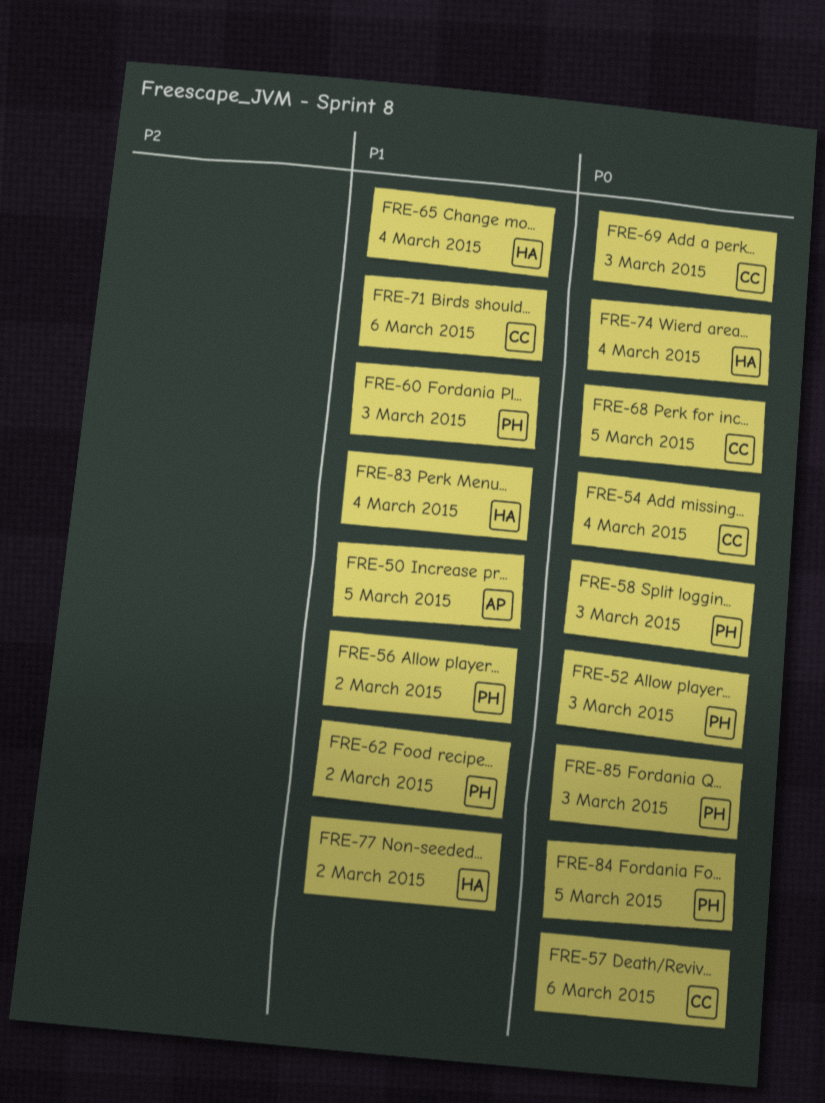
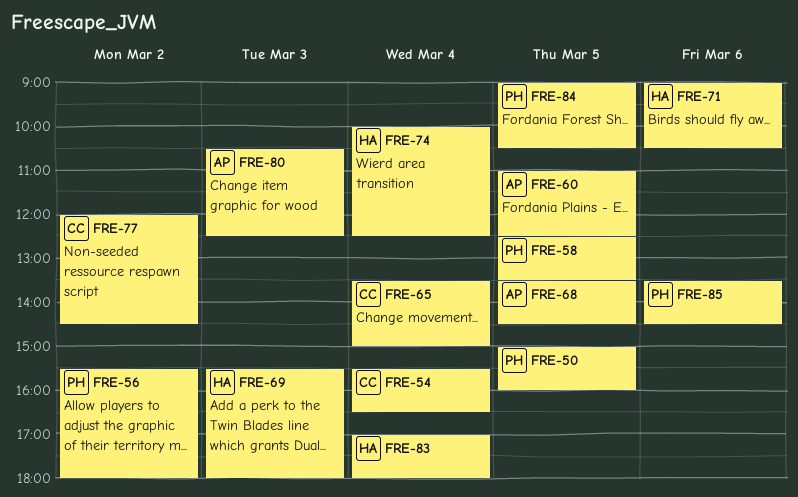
FRE-50, owner: AP -> PH
FRE-52: present -> none
FRE-57: present -> none
FRE-58, day: Mar 3 -> Mar 5
FRE-60, owner: PH -> AP
FRE-60, day: Mar 3 -> Mar 5
FRE-62: present -> none
FRE-65, owner: HA -> CC
FRE-68, owner: CC -> AP
FRE-69, owner: CC -> HA
FRE-71, owner: CC -> HA
FRE-77, owner: HA -> CC
FRE-80: none -> present
FRE-85, day: Mar 3 -> Mar 6

